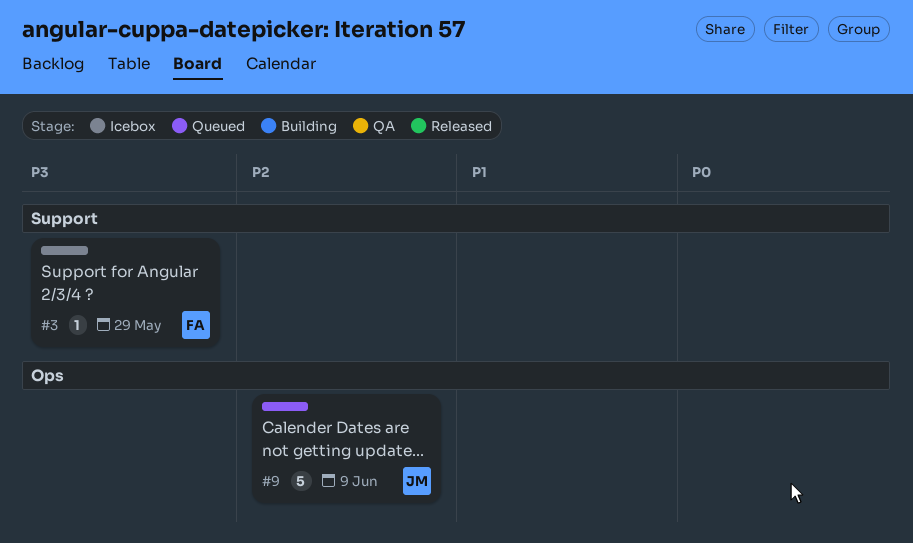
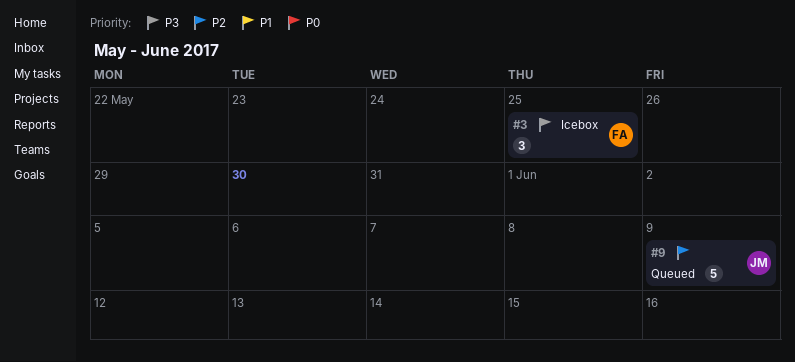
#3, estimate: 1 -> 3
#3, due: May 29 -> May 25

